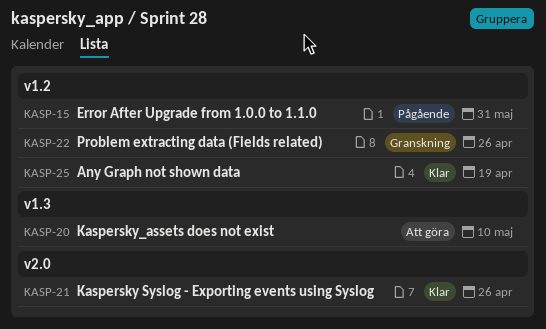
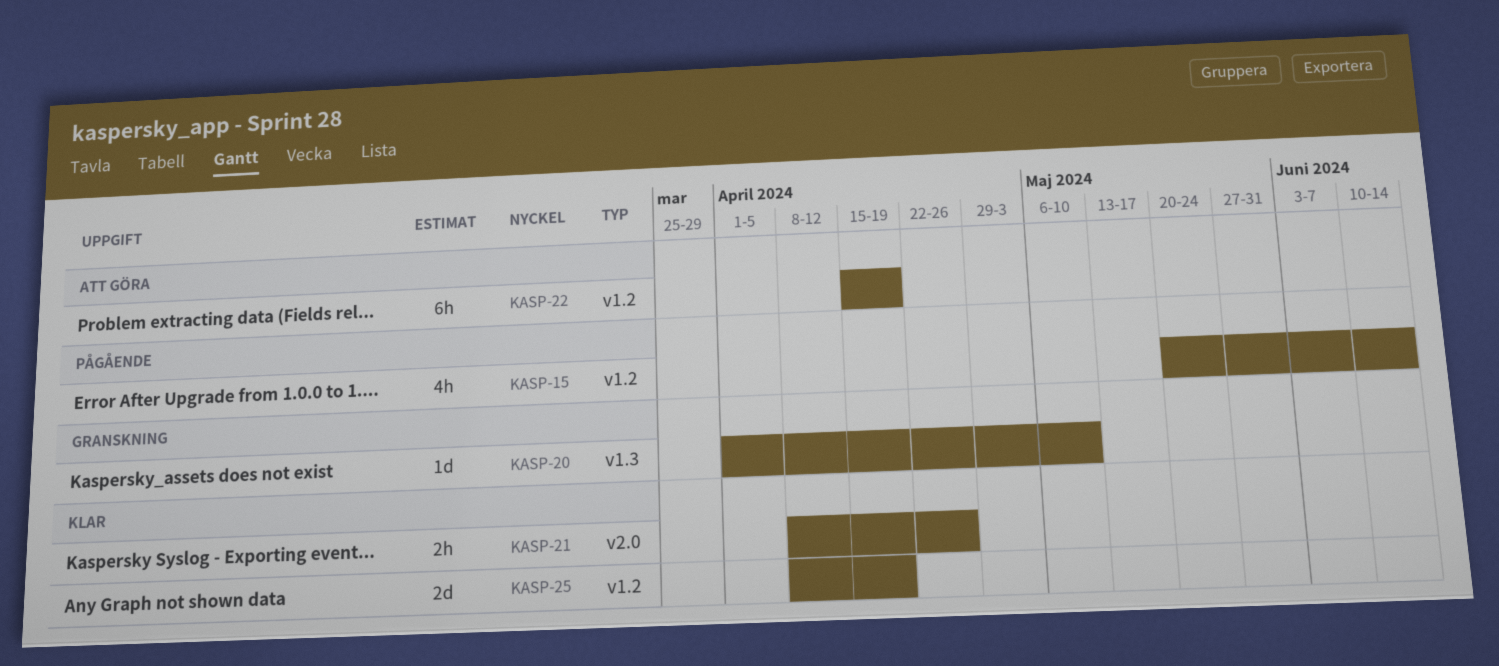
KASP-15, due: May 31 -> Jun 14
KASP-20, status: Att göra -> Granskning
KASP-22, status: Granskning -> Att göra
KASP-22, due: Apr 26 -> Apr 19

